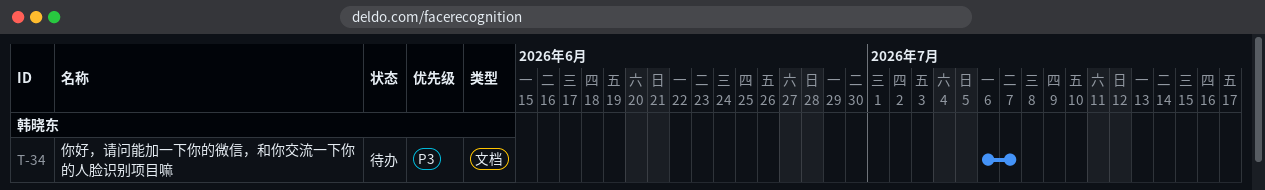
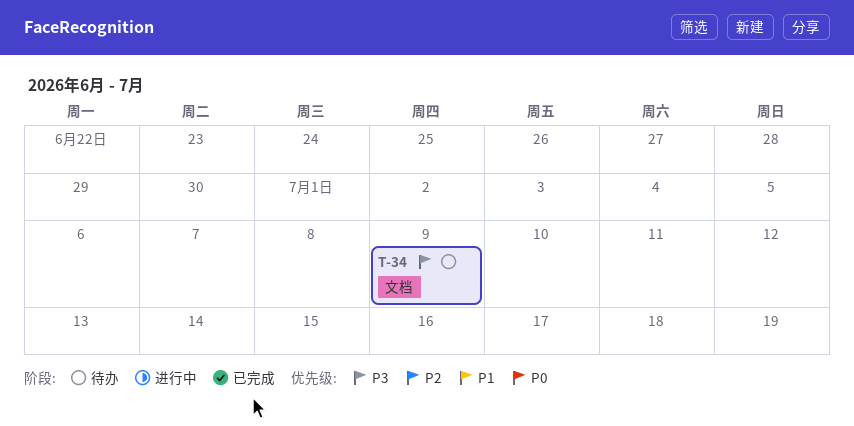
T-34, due: Jul 7 -> Jul 9

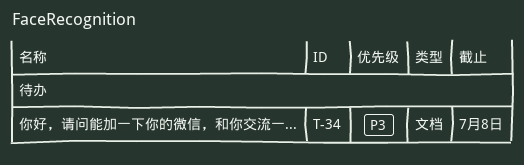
T-34, due: Jul 9 -> Jul 8

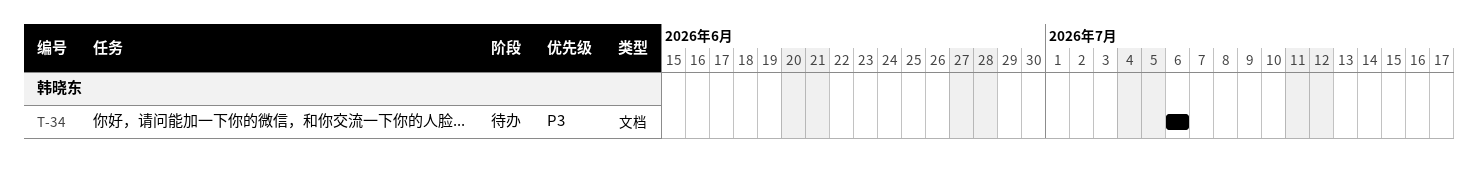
T-34, due: Jul 8 -> Jul 6

